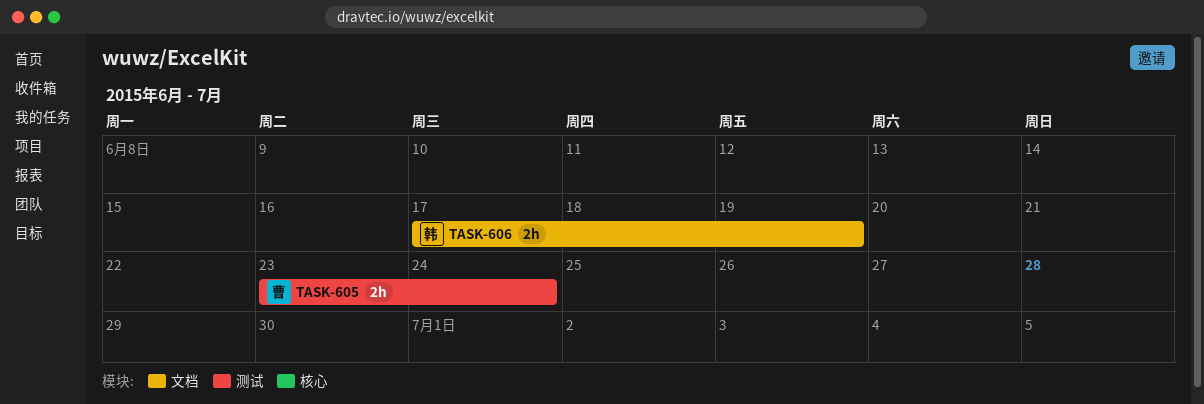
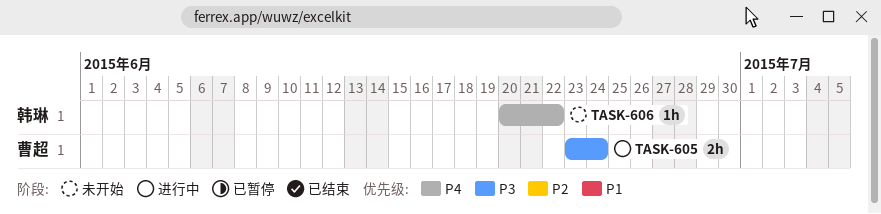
TASK-606, estimate: 2h -> 1h
TASK-606, start: Jun 17 -> Jun 20
TASK-606, due: Jun 19 -> Jun 22

